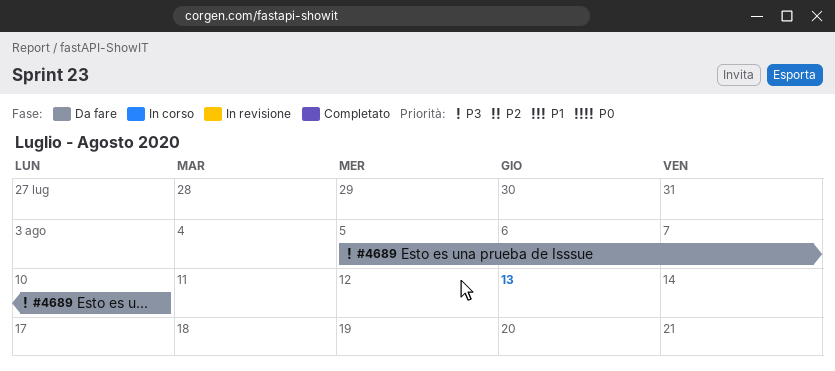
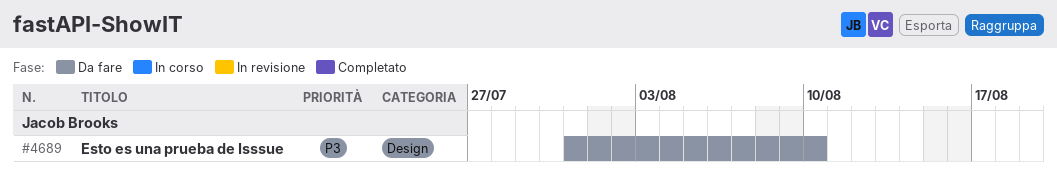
#4689, start: Aug 5 -> Jul 31

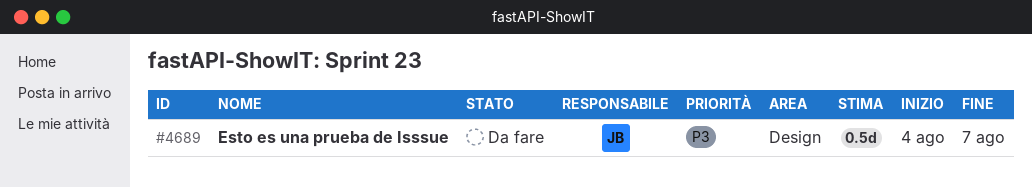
#4689, start: Jul 31 -> Aug 4
#4689, due: Aug 10 -> Aug 7

